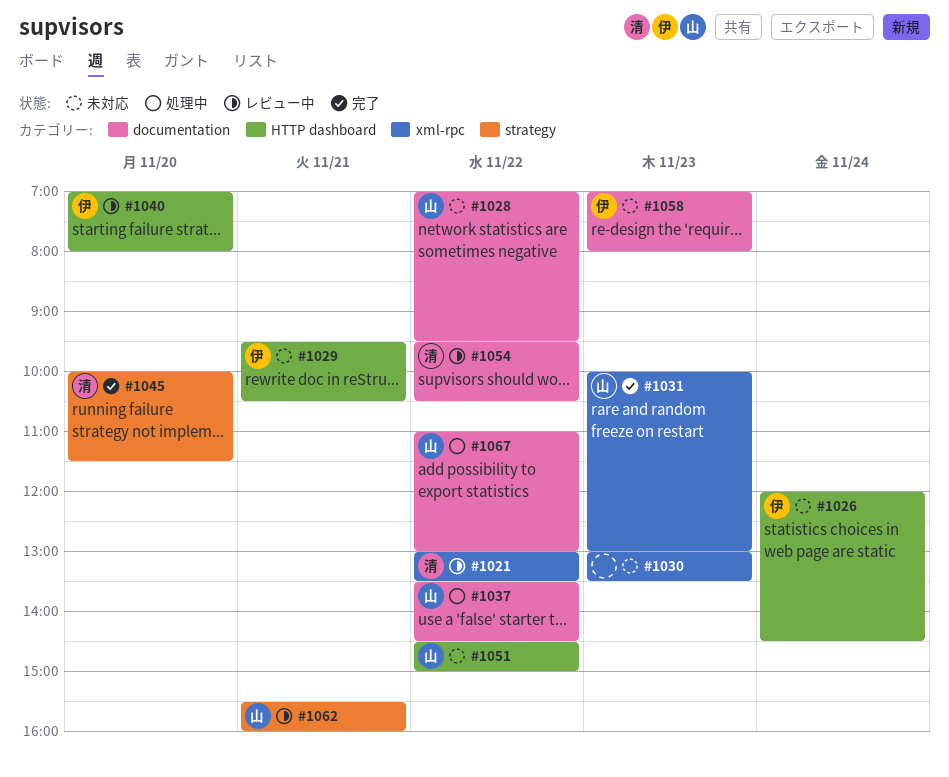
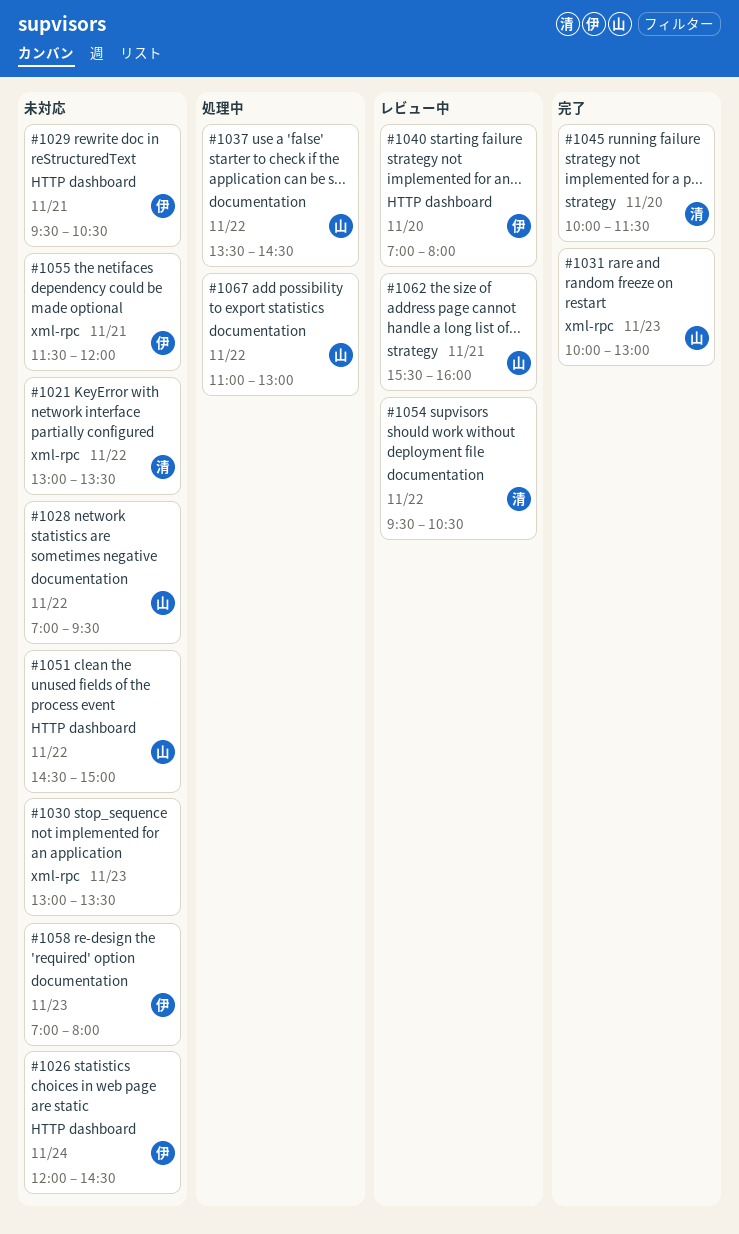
#1021, status: レビュー中 -> 未対応
#1055: none -> present

